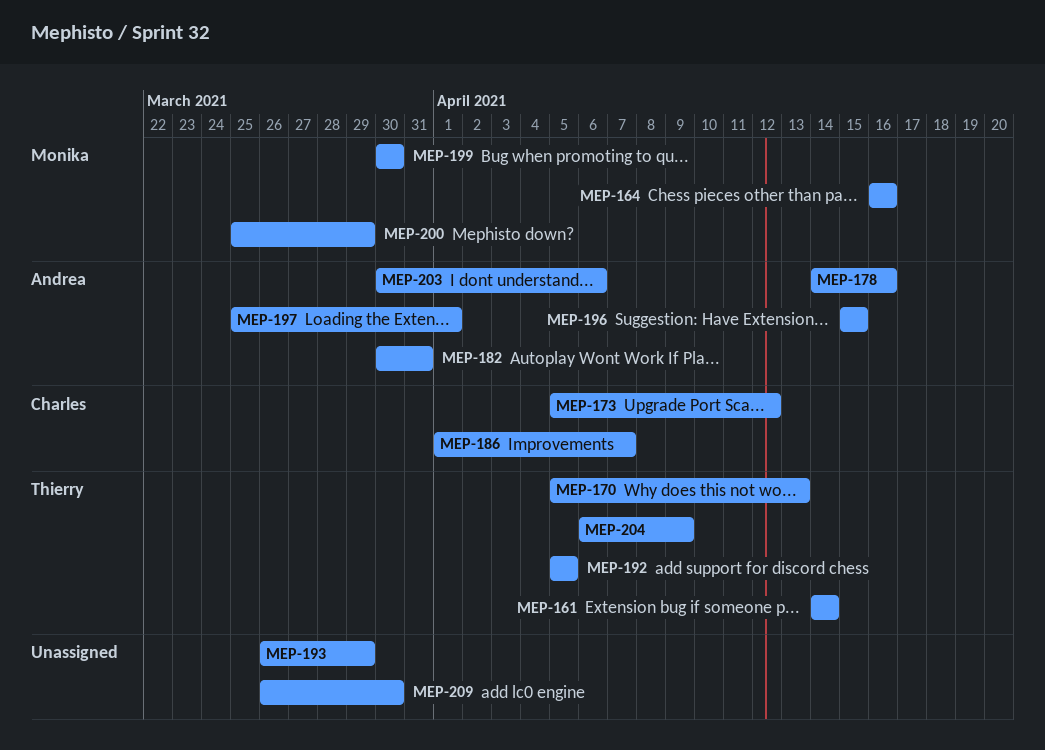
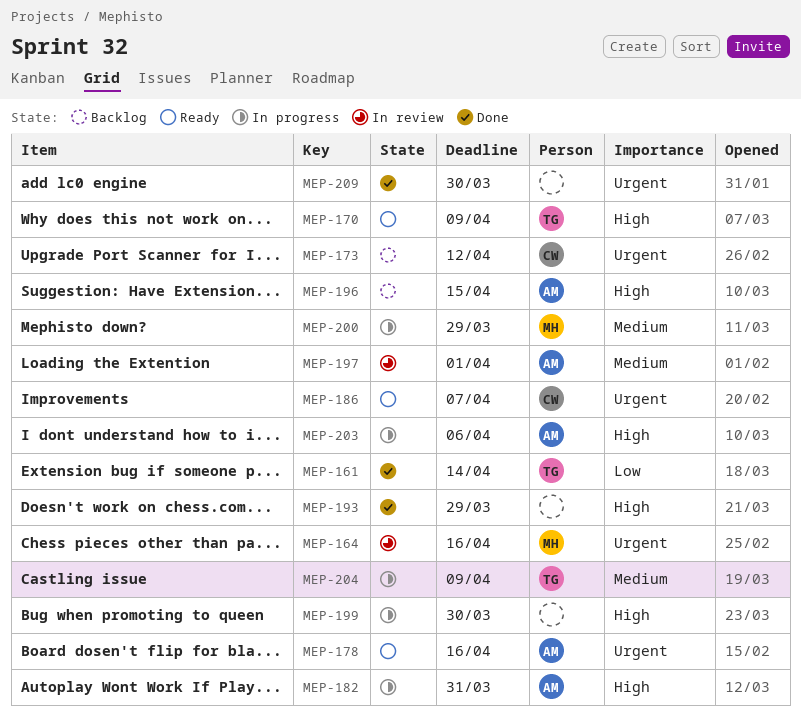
MEP-170, due: Apr 13 -> Apr 9
MEP-192: present -> none
MEP-199, owner: Monika -> none

